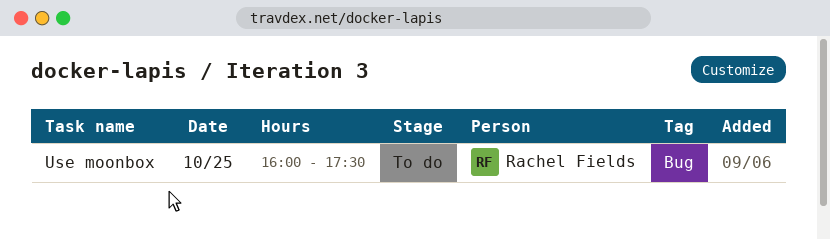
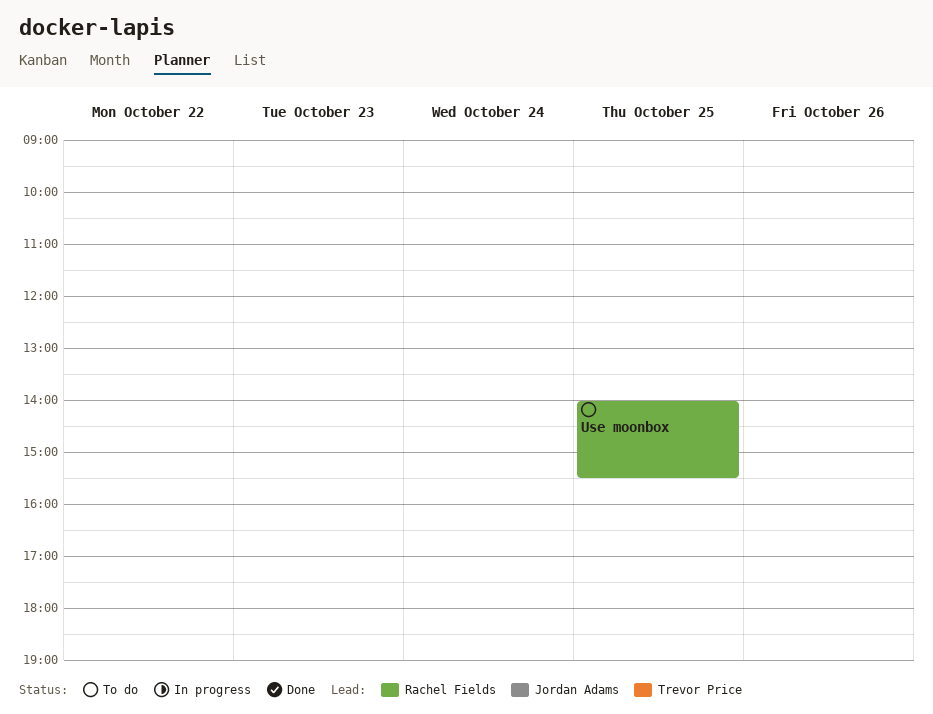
Use moonbox, begins: 16:00 -> 14:00
Use moonbox, ends: 17:30 -> 15:30

